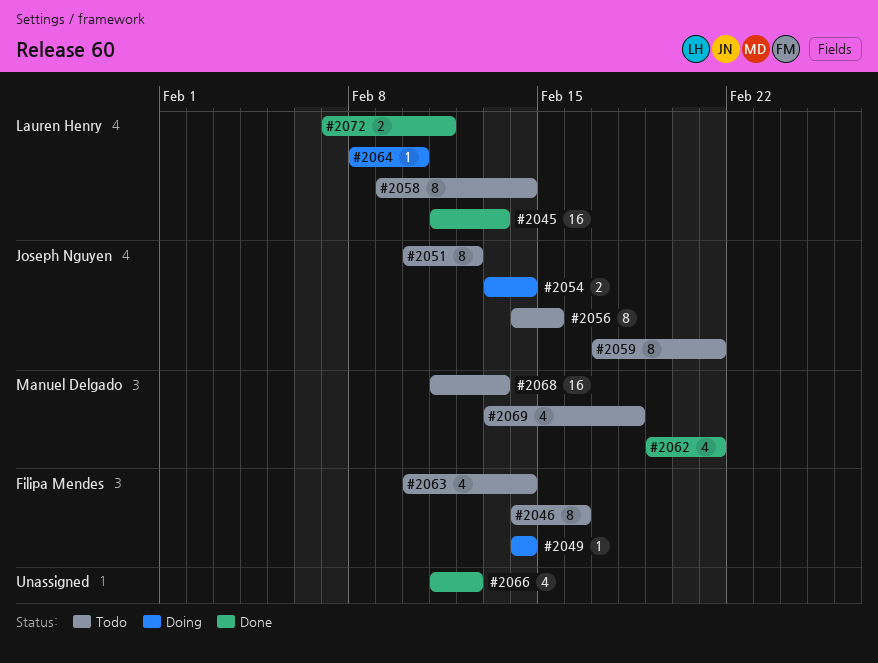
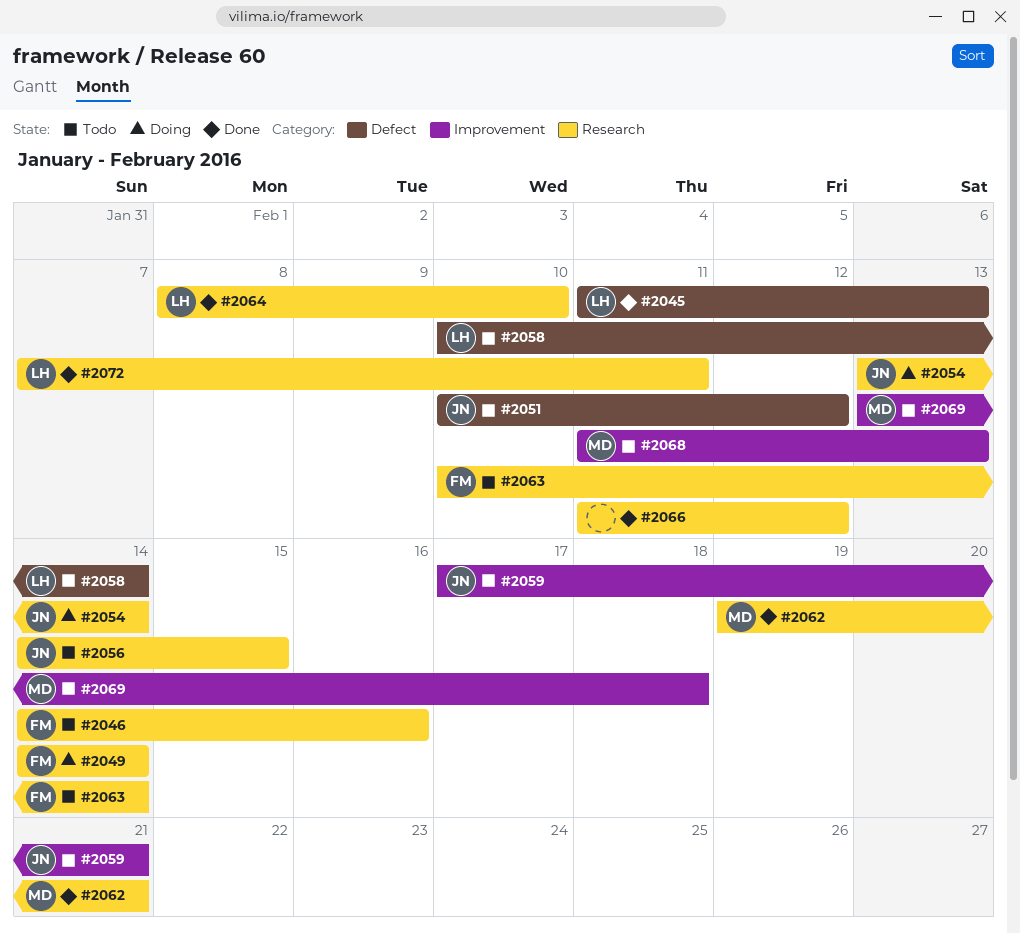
#2058, start: Feb 9 -> Feb 10
#2064, status: Doing -> Done

